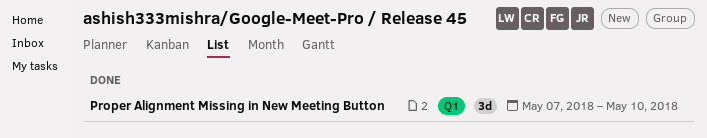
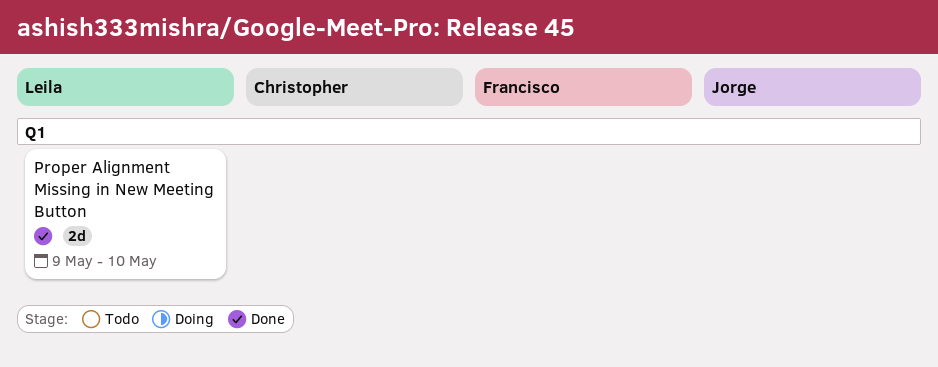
Proper Alignment Missing in New Meeting Button, estimate: 3d -> 2d
Proper Alignment Missing in New Meeting Button, start: May 7 -> May 9

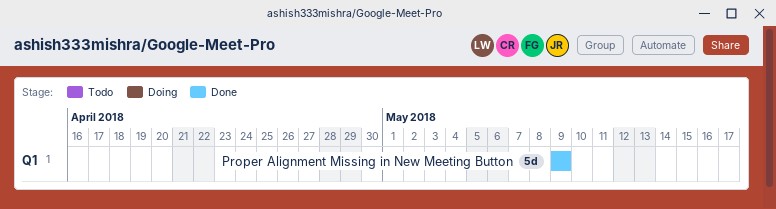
Proper Alignment Missing in New Meeting Button, estimate: 2d -> 5d
Proper Alignment Missing in New Meeting Button, due: May 10 -> May 9

